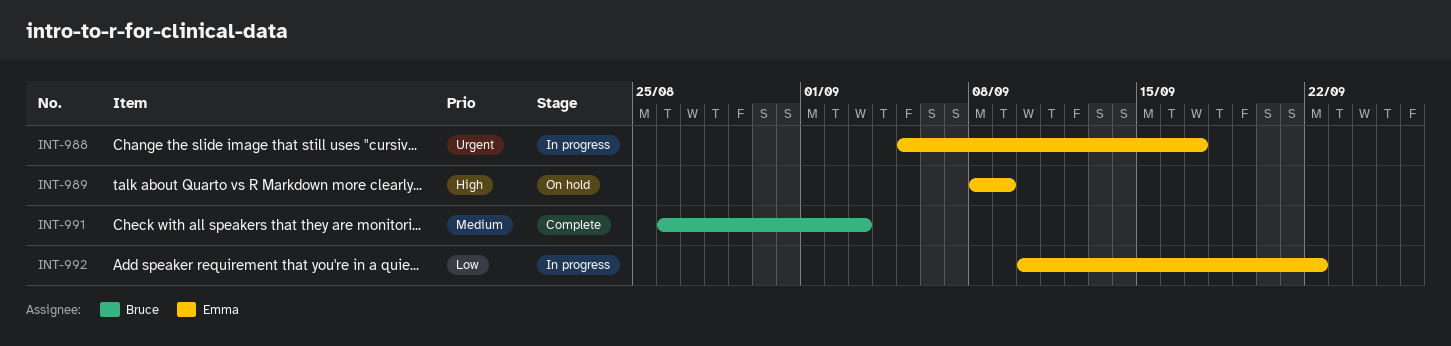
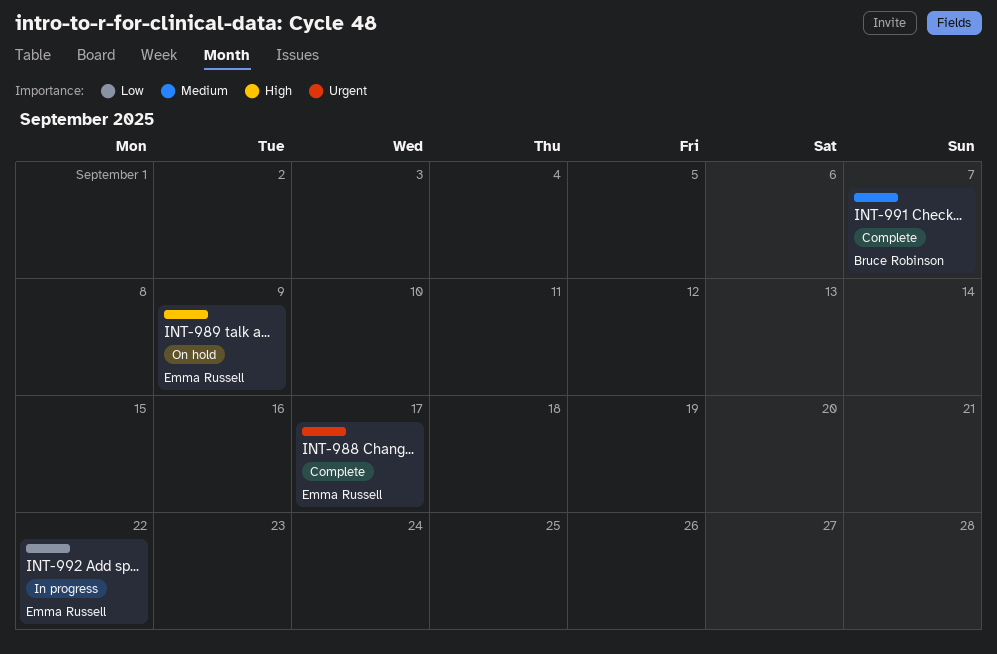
INT-988, status: In progress -> Complete
INT-991, due: Sep 3 -> Sep 7

